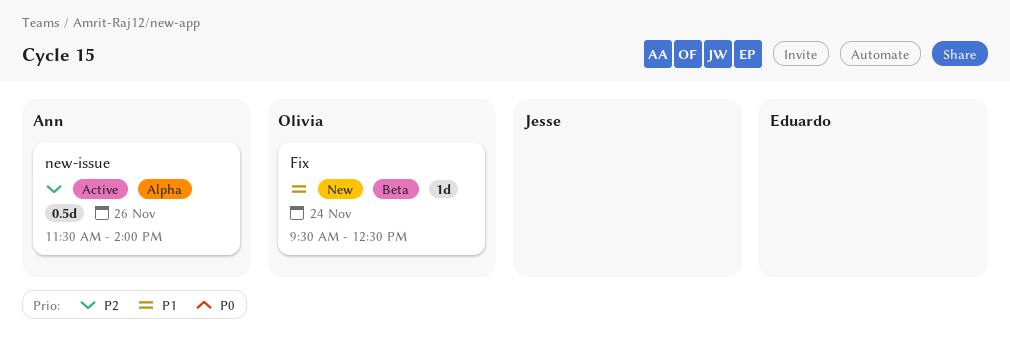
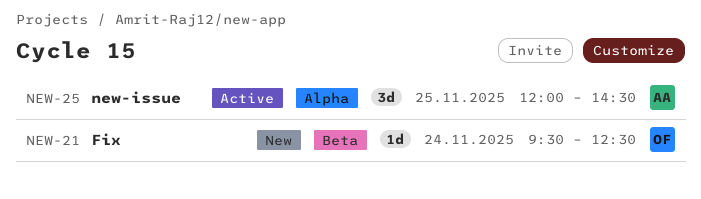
new-issue, estimate: 0.5d -> 3d
new-issue, day: Nov 26 -> Nov 25
new-issue, begins: 11:30 -> 12:00
new-issue, ends: 14:00 -> 14:30

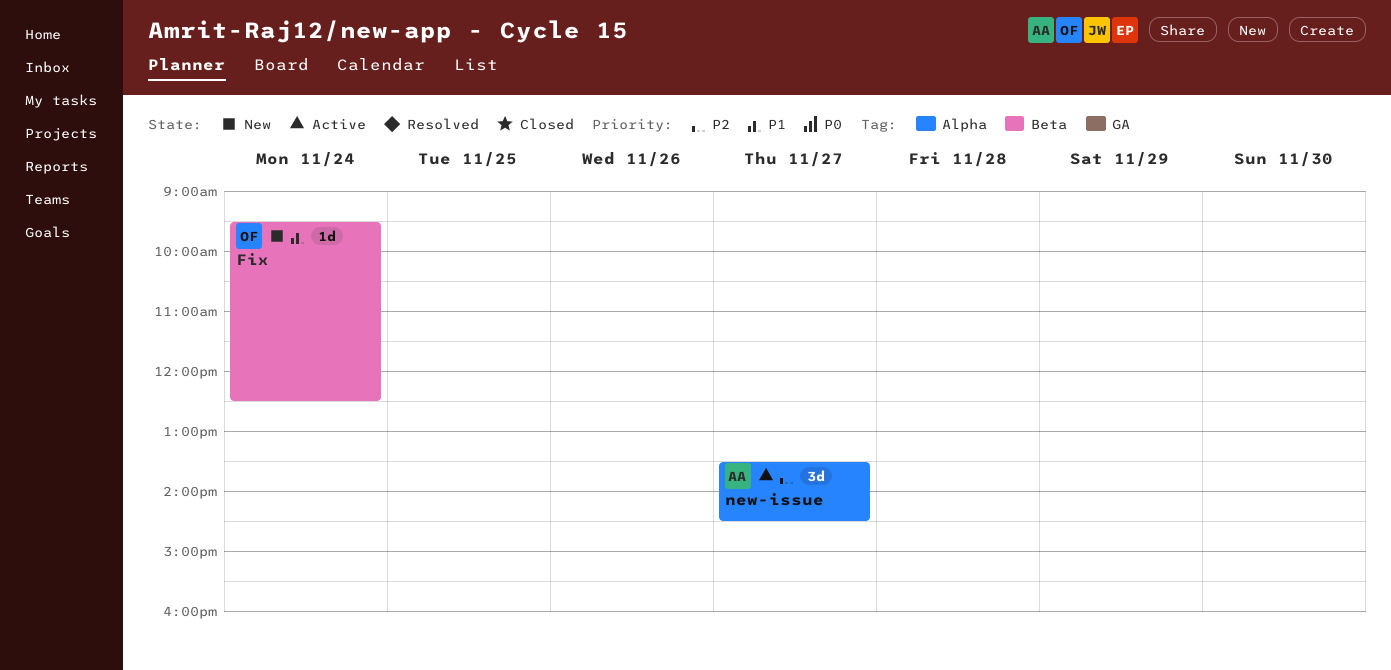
new-issue, day: Nov 25 -> Nov 27
new-issue, begins: 12:00 -> 13:30

